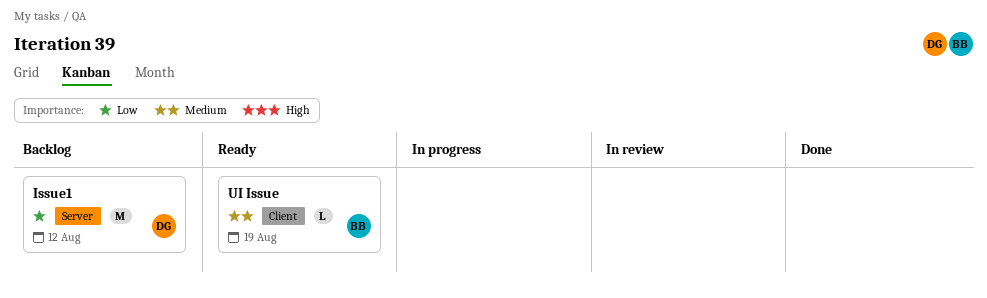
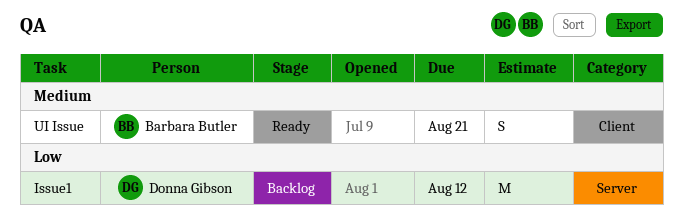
UI Issue, estimate: L -> S
UI Issue, due: Aug 19 -> Aug 21

